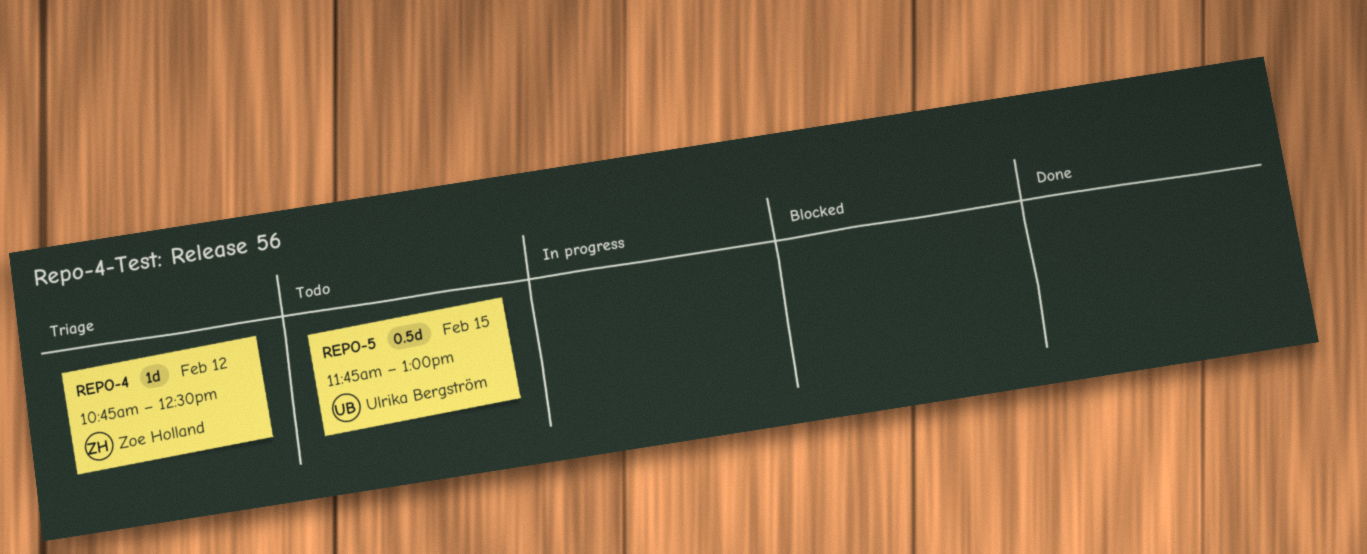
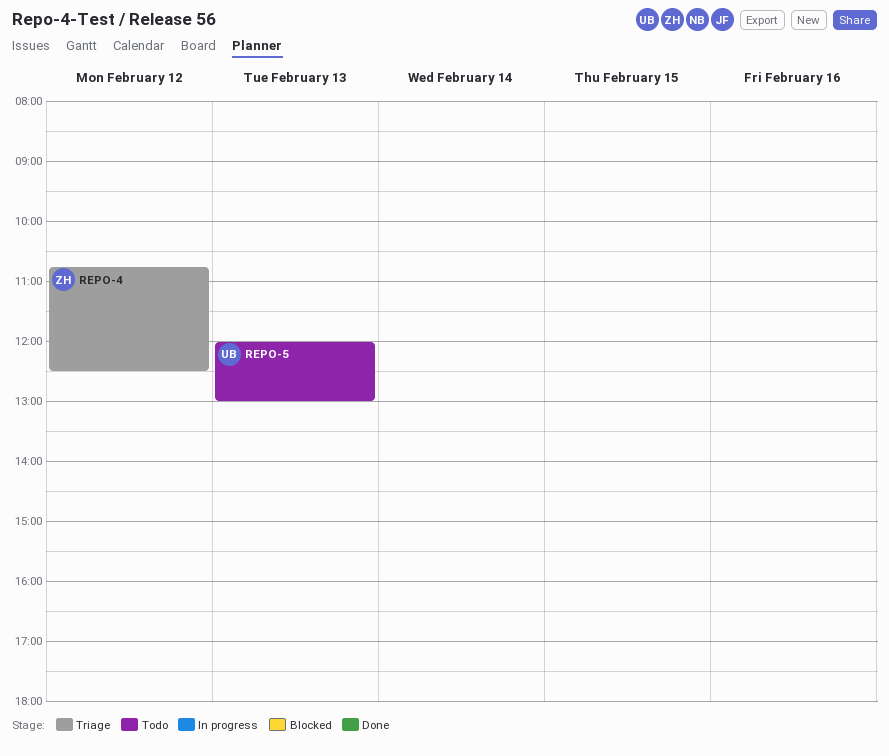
REPO-5, day: Feb 15 -> Feb 13
REPO-5, begins: 11:45 -> 12:00

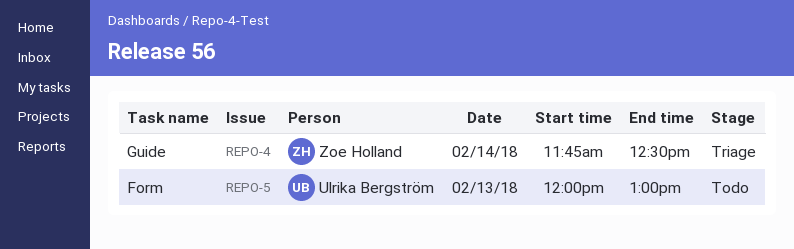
REPO-4, day: Feb 12 -> Feb 14
REPO-4, begins: 10:45 -> 11:45

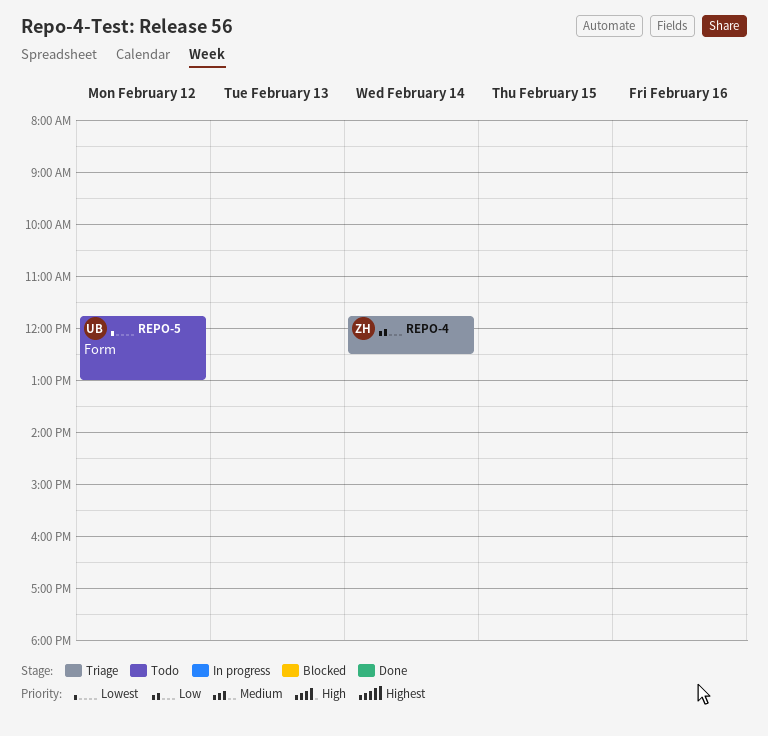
REPO-5, day: Feb 13 -> Feb 12
REPO-5, begins: 12:00 -> 11:45

